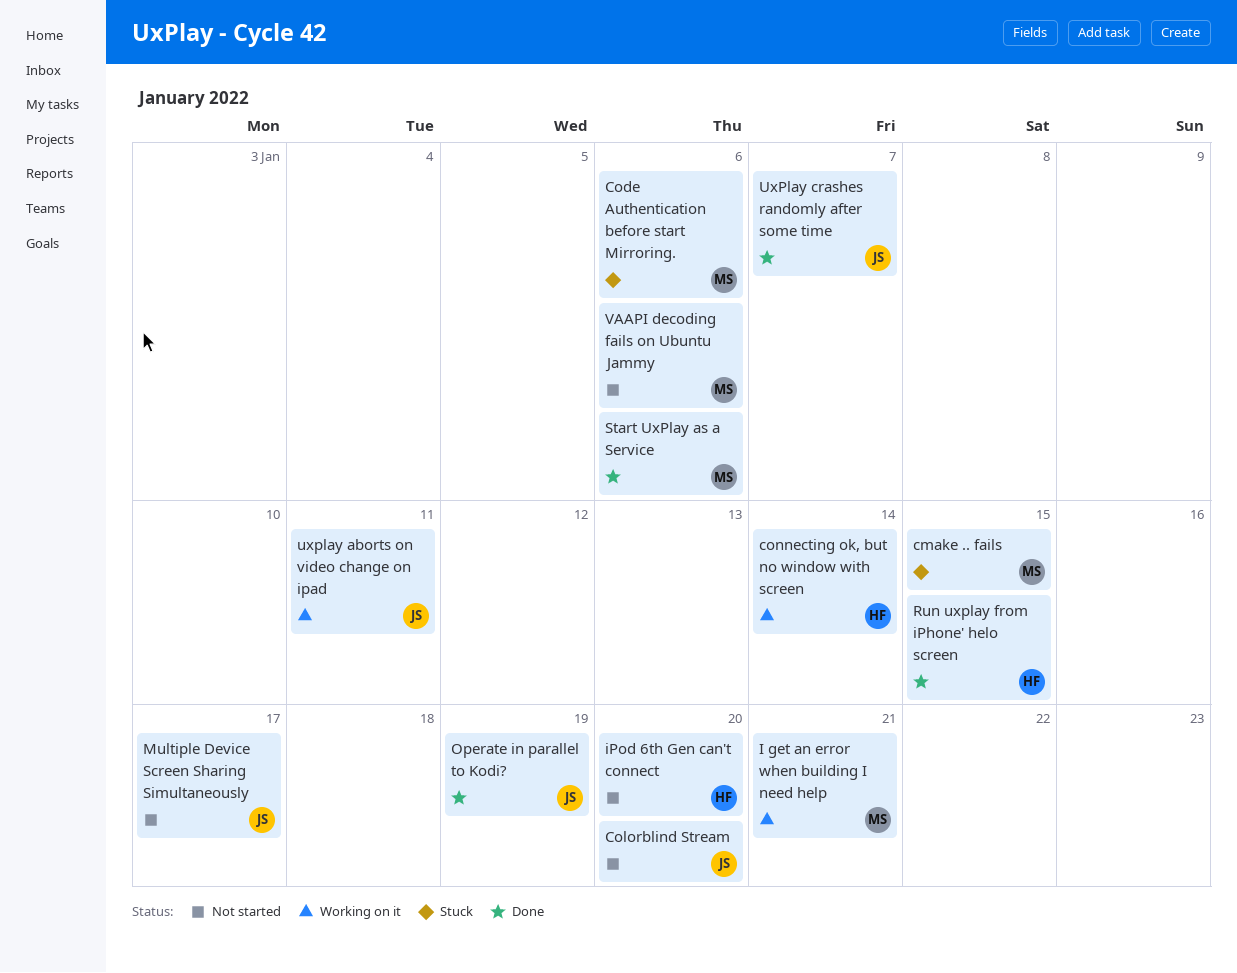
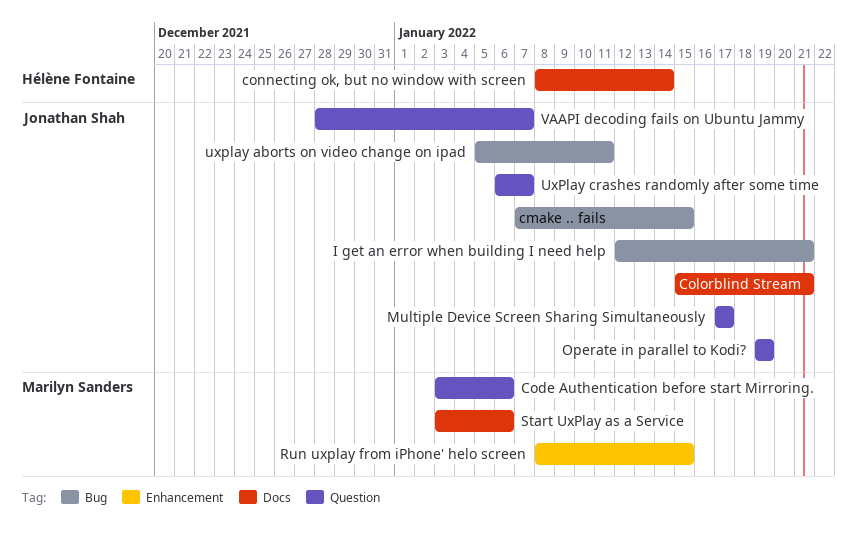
cmake .. fails, owner: Marilyn Sanders -> Jonathan Shah
Colorblind Stream, due: Jan 20 -> Jan 21
I get an error when building I need help, owner: Marilyn Sanders -> Jonathan Shah
iPod 6th Gen can't connect: present -> none
Run uxplay from iPhone' helo screen, owner: Hélène Fontaine -> Marilyn Sanders
VAAPI decoding fails on Ubuntu Jammy, owner: Marilyn Sanders -> Jonathan Shah
VAAPI decoding fails on Ubuntu Jammy, due: Jan 6 -> Jan 7

